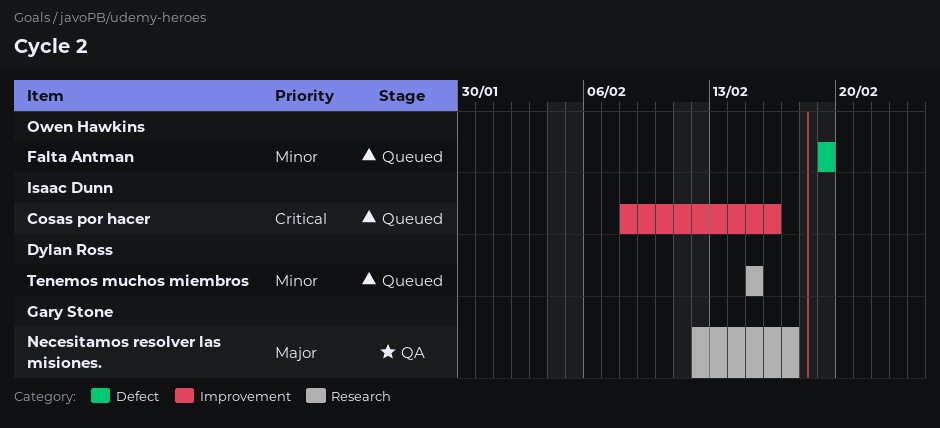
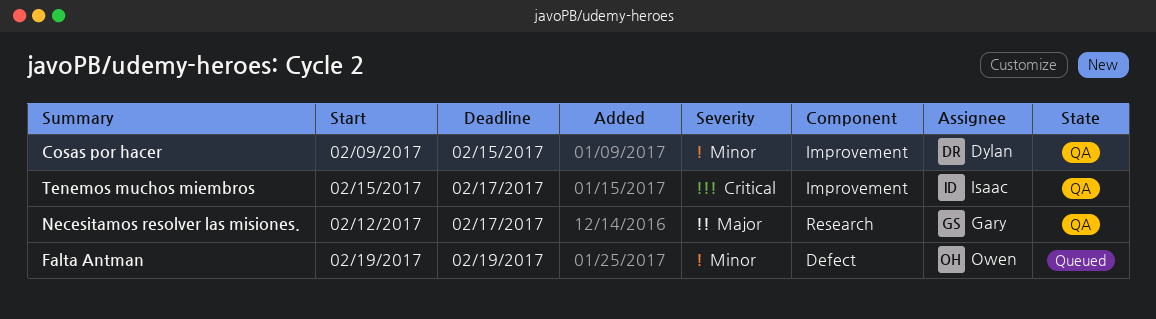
Cosas por hacer, status: Queued -> QA
Cosas por hacer, owner: Isaac Dunn -> Dylan Ross
Cosas por hacer, priority: Critical -> Minor
Cosas por hacer, start: Feb 8 -> Feb 9
Cosas por hacer, due: Feb 16 -> Feb 15
Tenemos muchos miembros, status: Queued -> QA
Tenemos muchos miembros, owner: Dylan Ross -> Isaac Dunn
Tenemos muchos miembros, priority: Minor -> Critical
Tenemos muchos miembros, label: Research -> Improvement
Tenemos muchos miembros, due: Feb 15 -> Feb 17

